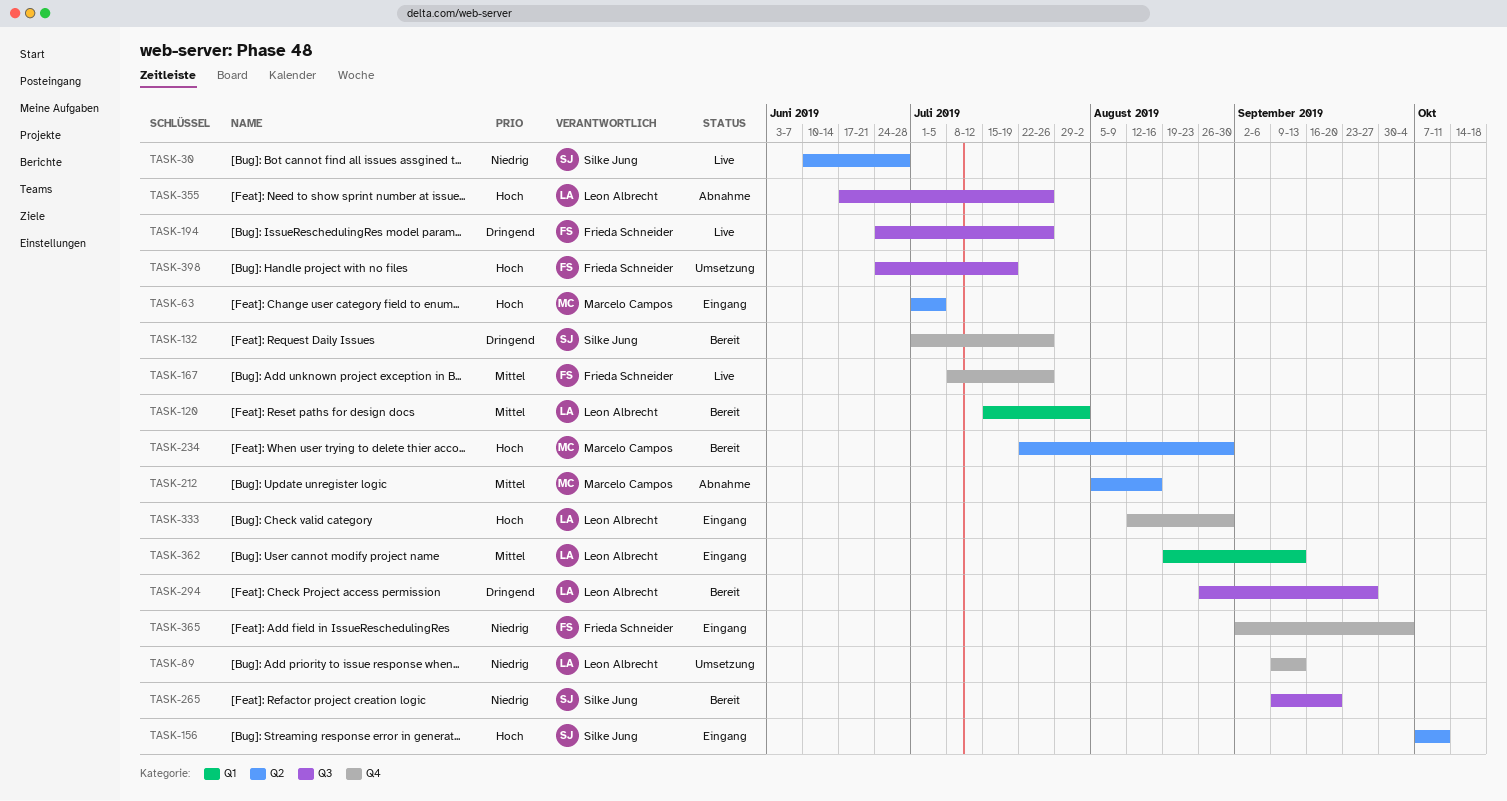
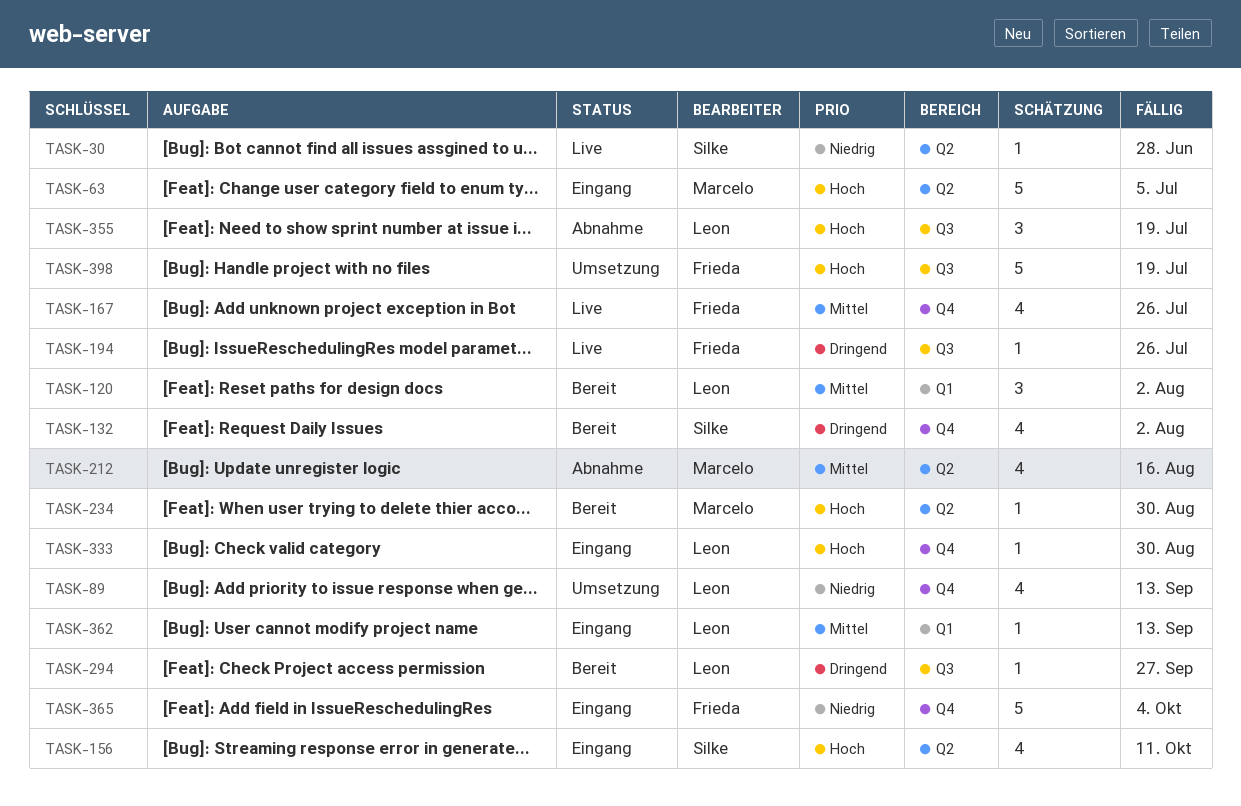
TASK-132, due: Jul 26 -> Aug 2
TASK-265: present -> none
TASK-355, due: Jul 26 -> Jul 19

